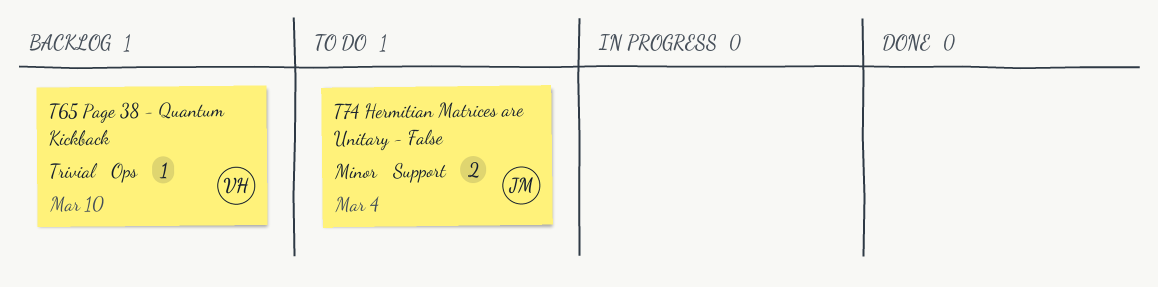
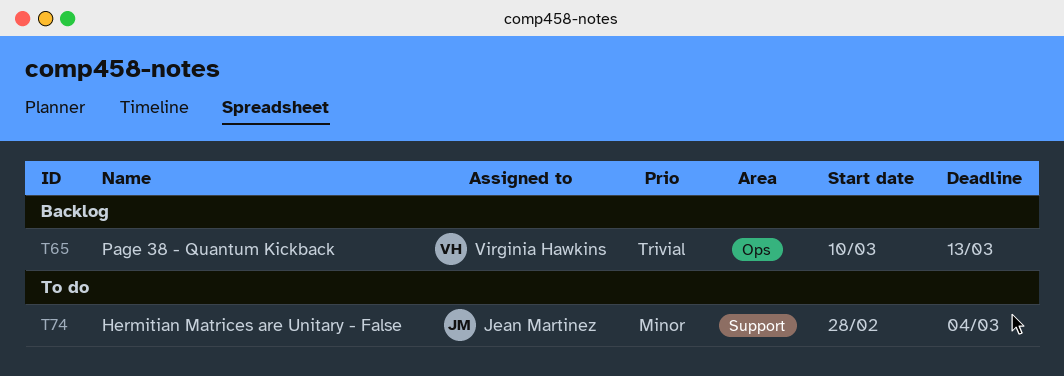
T65, due: Mar 10 -> Mar 13

